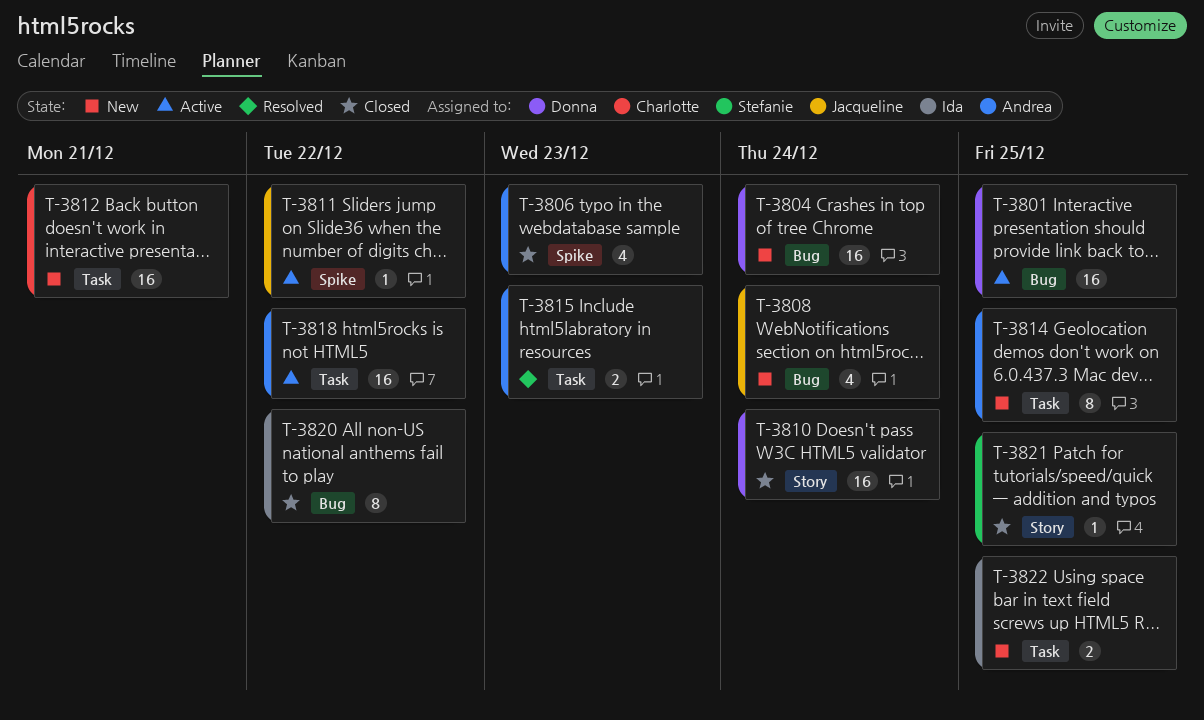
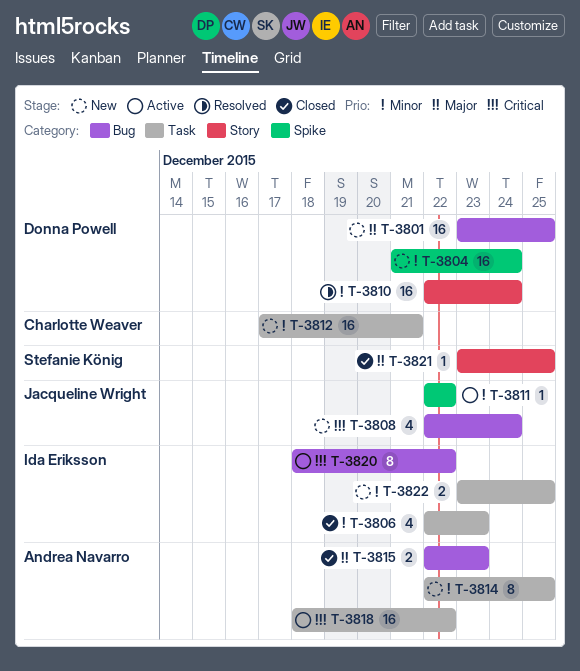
T-3801, status: Active -> New
T-3804, label: Bug -> Spike
T-3806, owner: Andrea Navarro -> Ida Eriksson
T-3806, label: Spike -> Task
T-3810, status: Closed -> Resolved
T-3815, status: Resolved -> Closed
T-3815, label: Task -> Bug
T-3820, status: Closed -> Active

